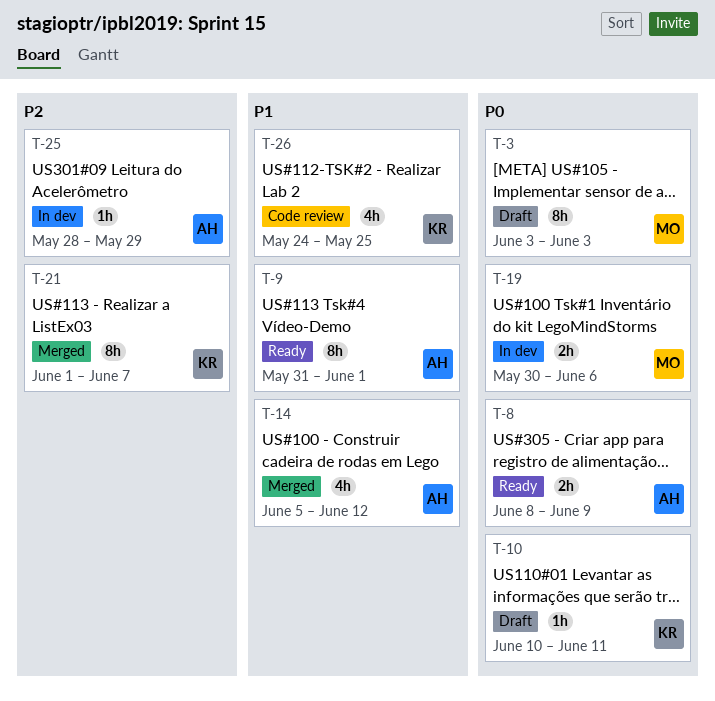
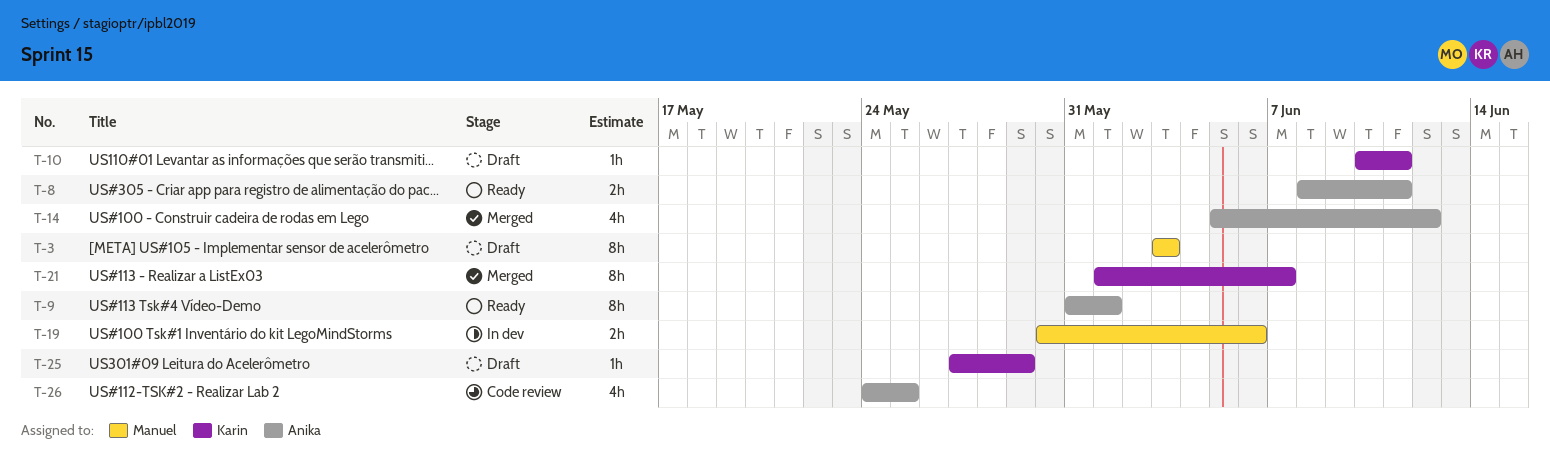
T-8, due: Jun 9 -> Jun 11
T-25, status: In dev -> Draft
T-25, owner: Anika -> Karin
T-25, start: May 28 -> May 27
T-26, owner: Karin -> Anika

